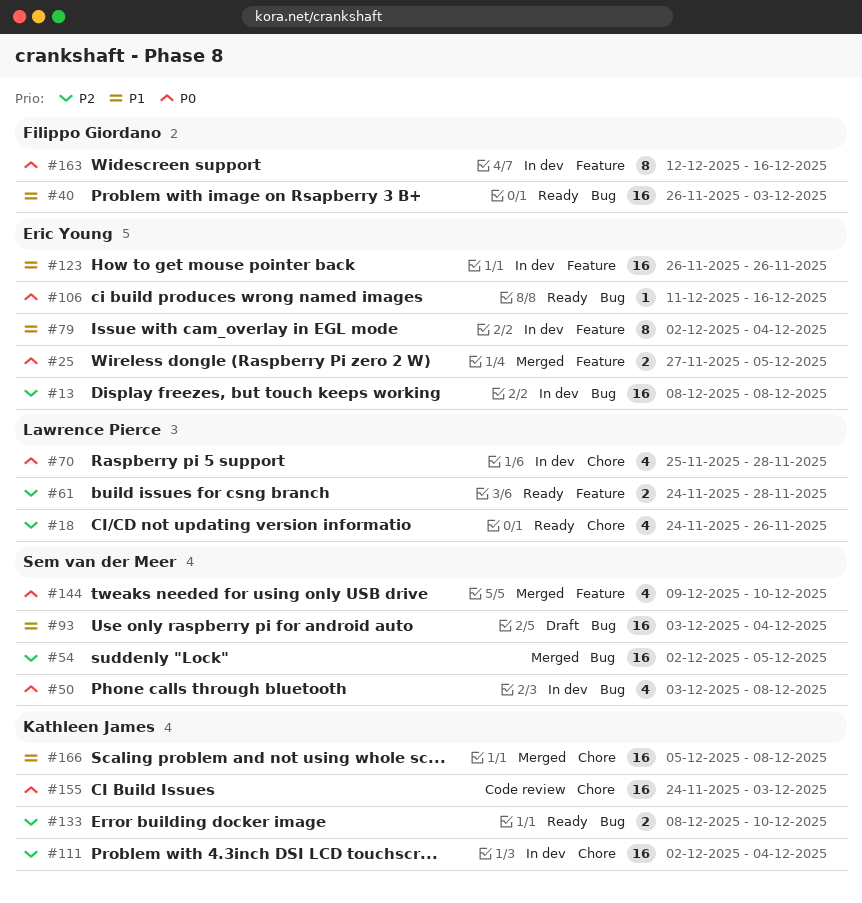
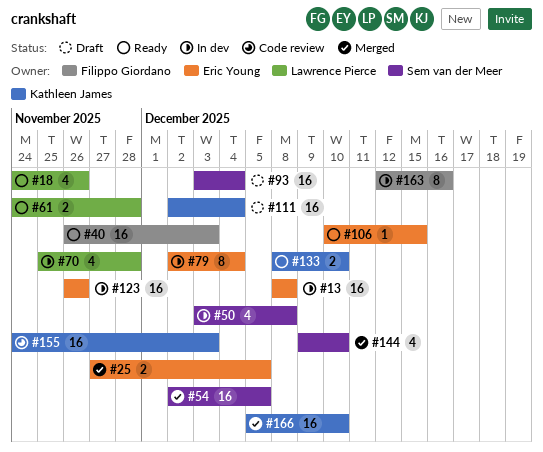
#106, start: Dec 11 -> Dec 10
#106, due: Dec 16 -> Dec 15
#111, status: In dev -> Draft
#166, due: Dec 8 -> Dec 10

